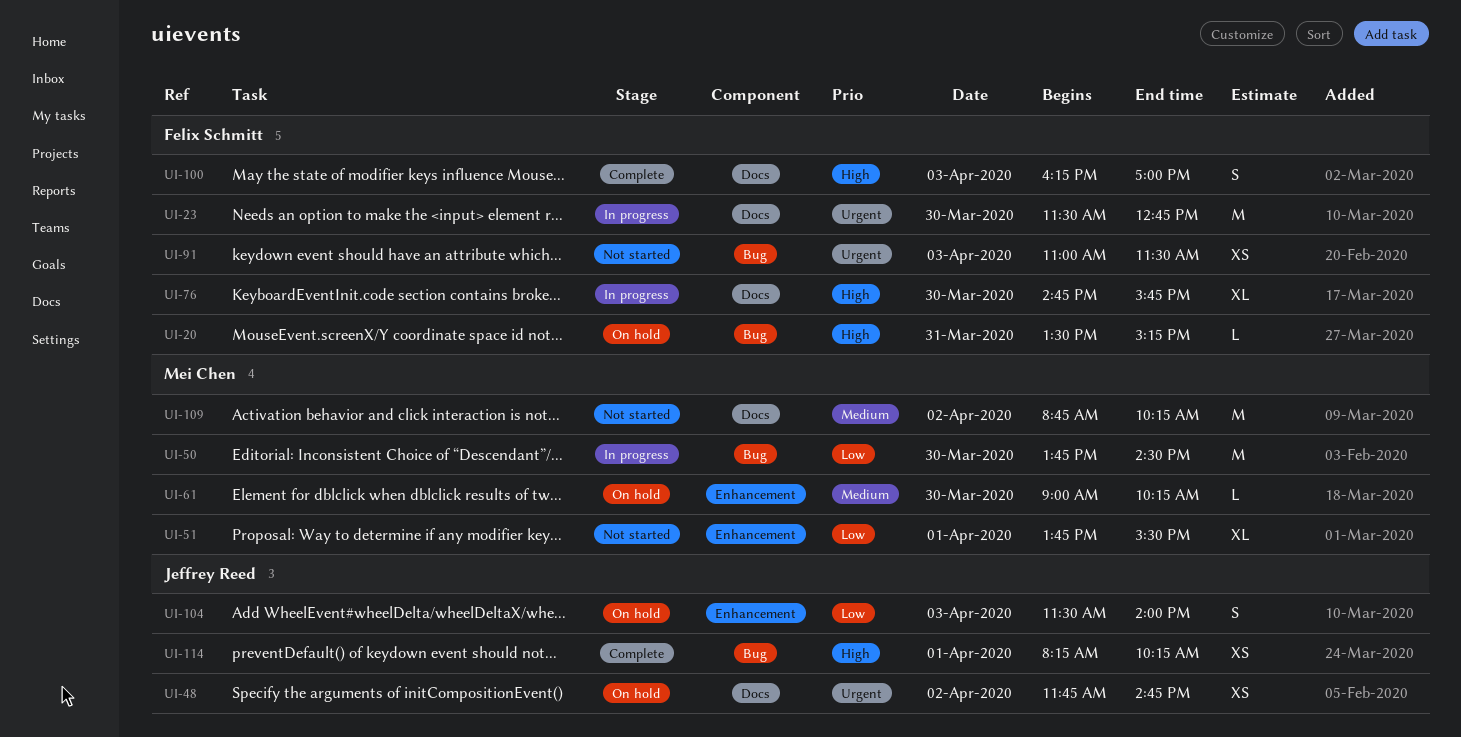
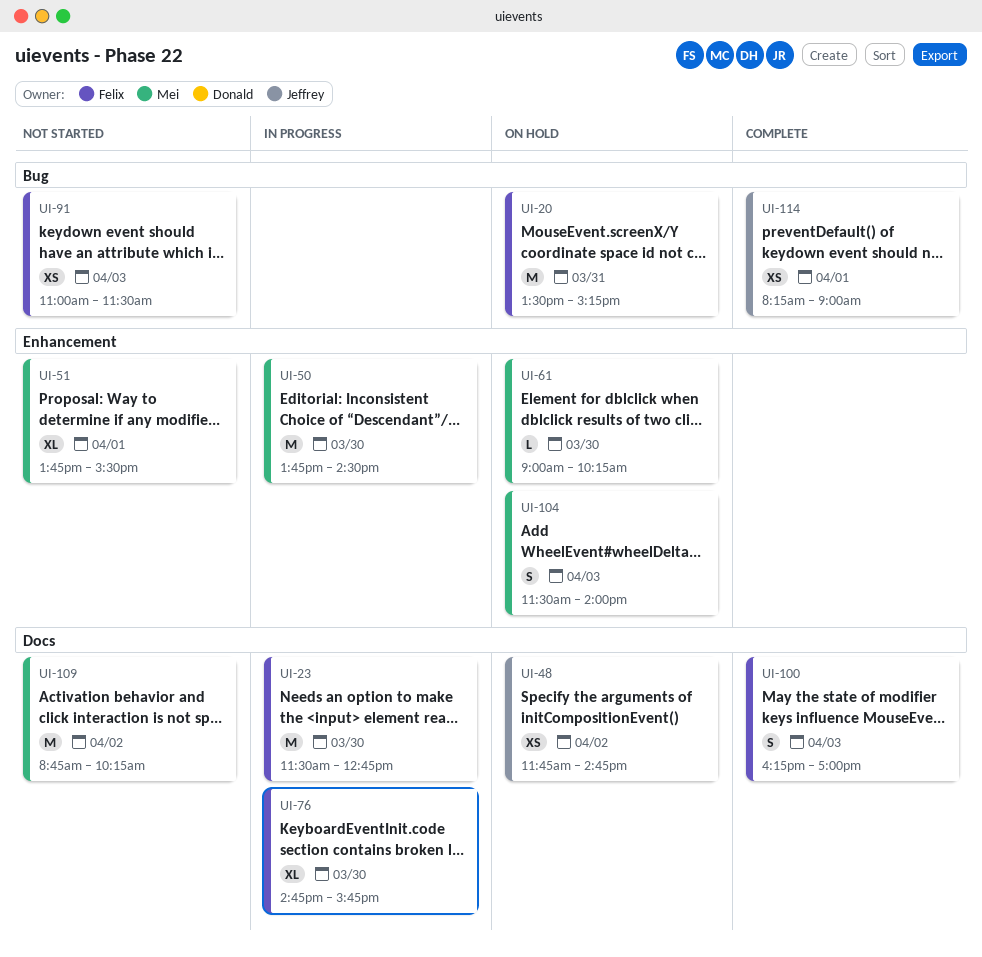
UI-20, estimate: L -> M
UI-50, label: Bug -> Enhancement
UI-104, owner: Jeffrey Reed -> Mei Chen
UI-114, ends: 10:15 -> 09:00

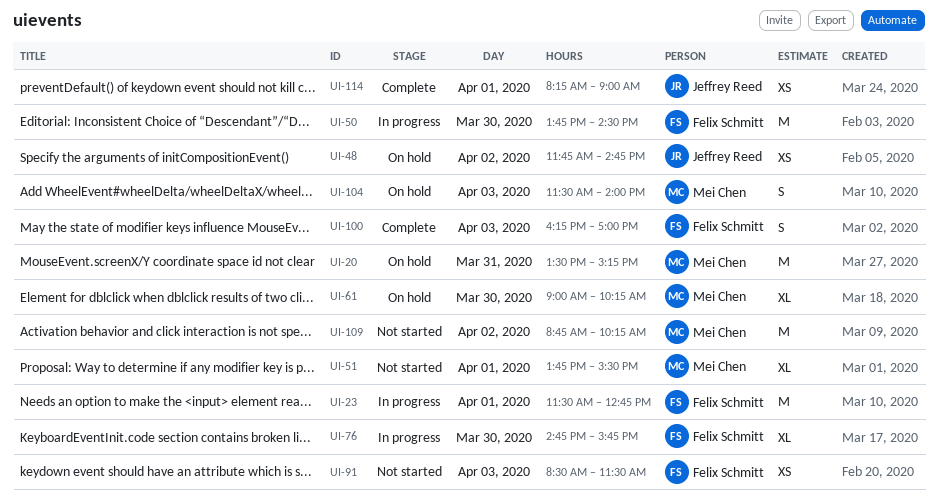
UI-20, owner: Felix Schmitt -> Mei Chen
UI-23, day: Mar 30 -> Apr 1
UI-50, owner: Mei Chen -> Felix Schmitt
UI-61, estimate: L -> XL
UI-91, begins: 11:00 -> 08:30

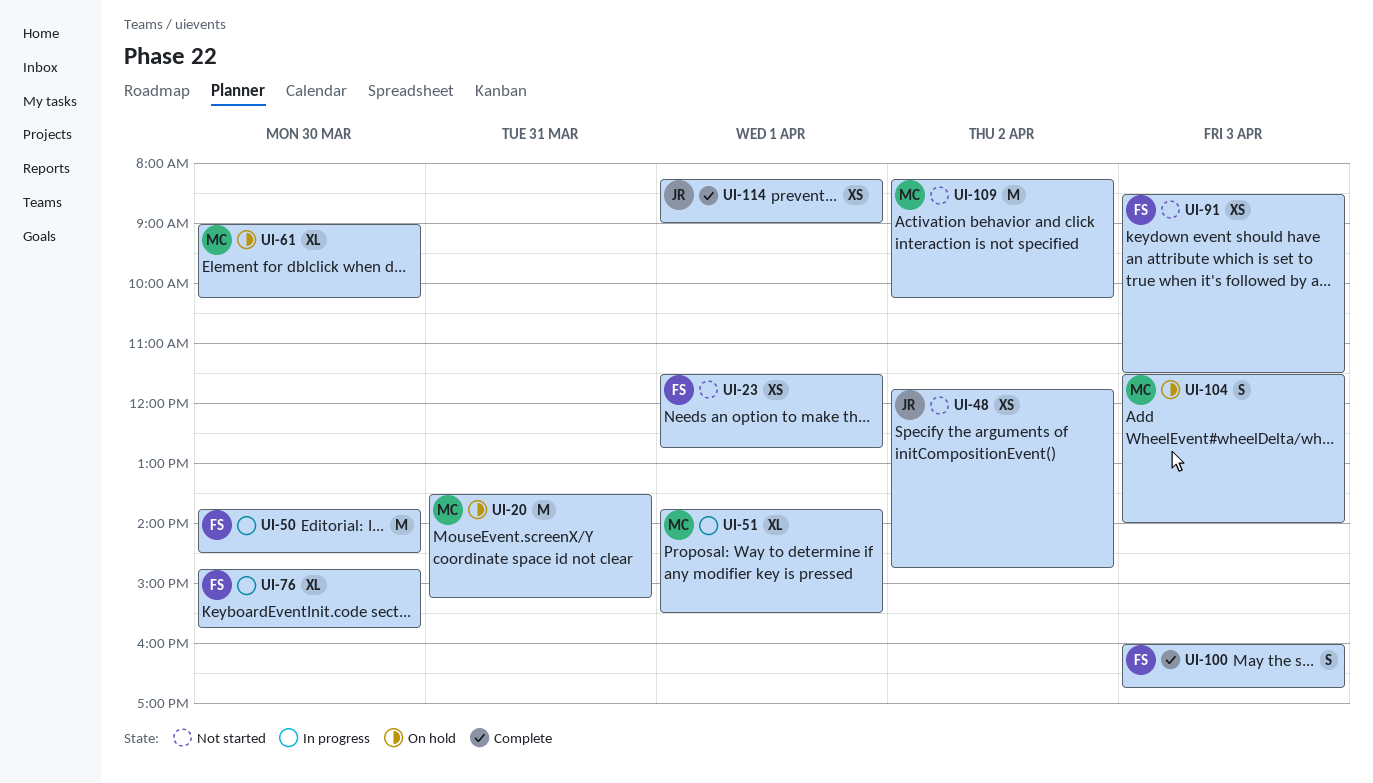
UI-23, status: In progress -> Not started
UI-23, estimate: M -> XS
UI-48, status: On hold -> Not started
UI-51, status: Not started -> In progress
UI-100, begins: 16:15 -> 16:00
UI-100, ends: 17:00 -> 16:45
UI-109, begins: 08:45 -> 08:15

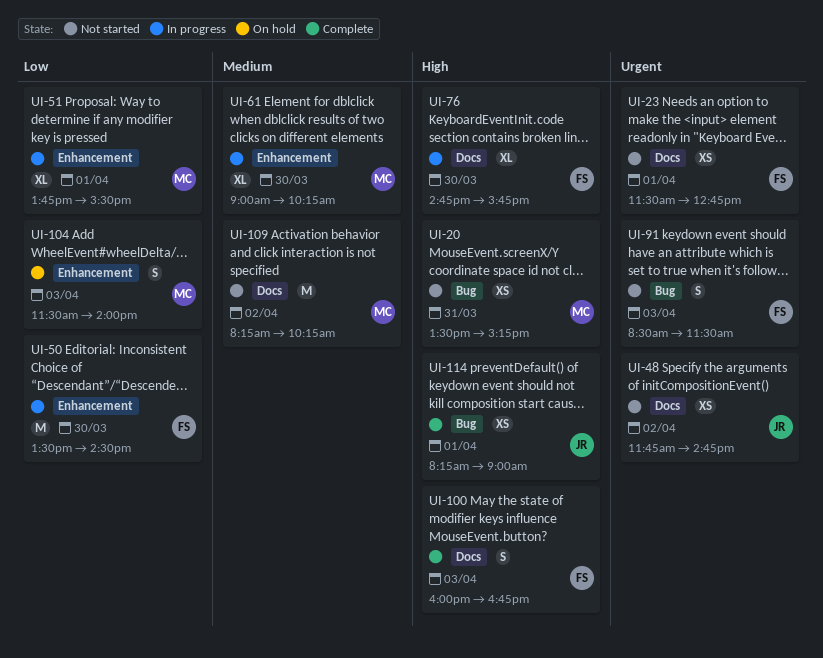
UI-20, status: On hold -> Not started
UI-20, estimate: M -> XS
UI-50, begins: 13:45 -> 13:30
UI-61, status: On hold -> In progress
UI-91, estimate: XS -> S

